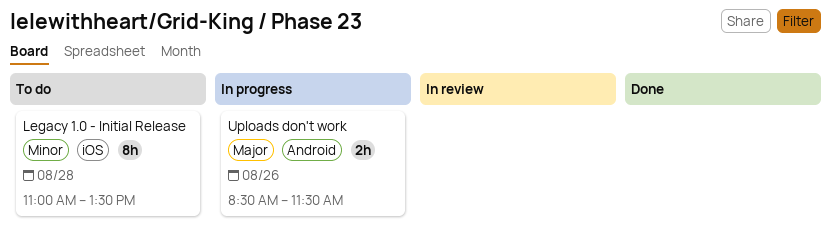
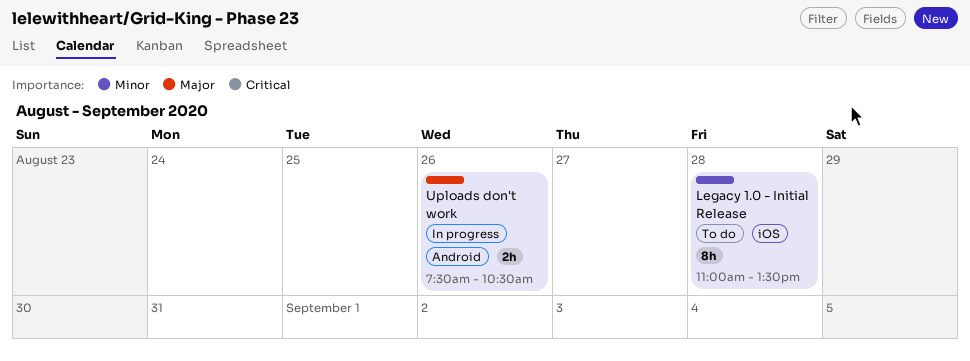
Uploads don't work, begins: 08:30 -> 07:30
Uploads don't work, ends: 11:30 -> 10:30

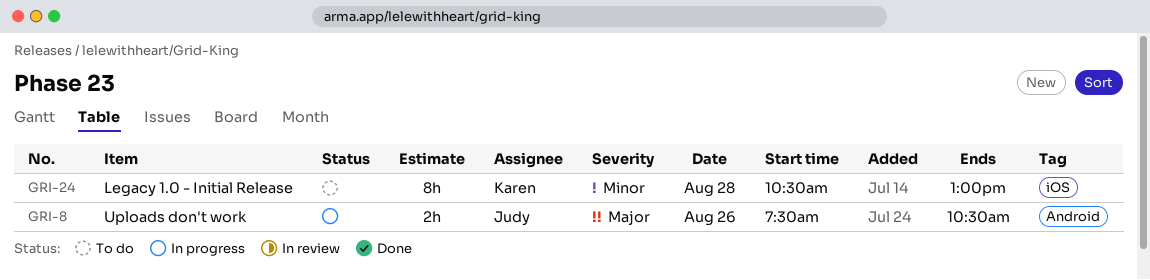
Legacy 1.0 - Initial Release, begins: 11:00 -> 10:30
Legacy 1.0 - Initial Release, ends: 13:30 -> 13:00

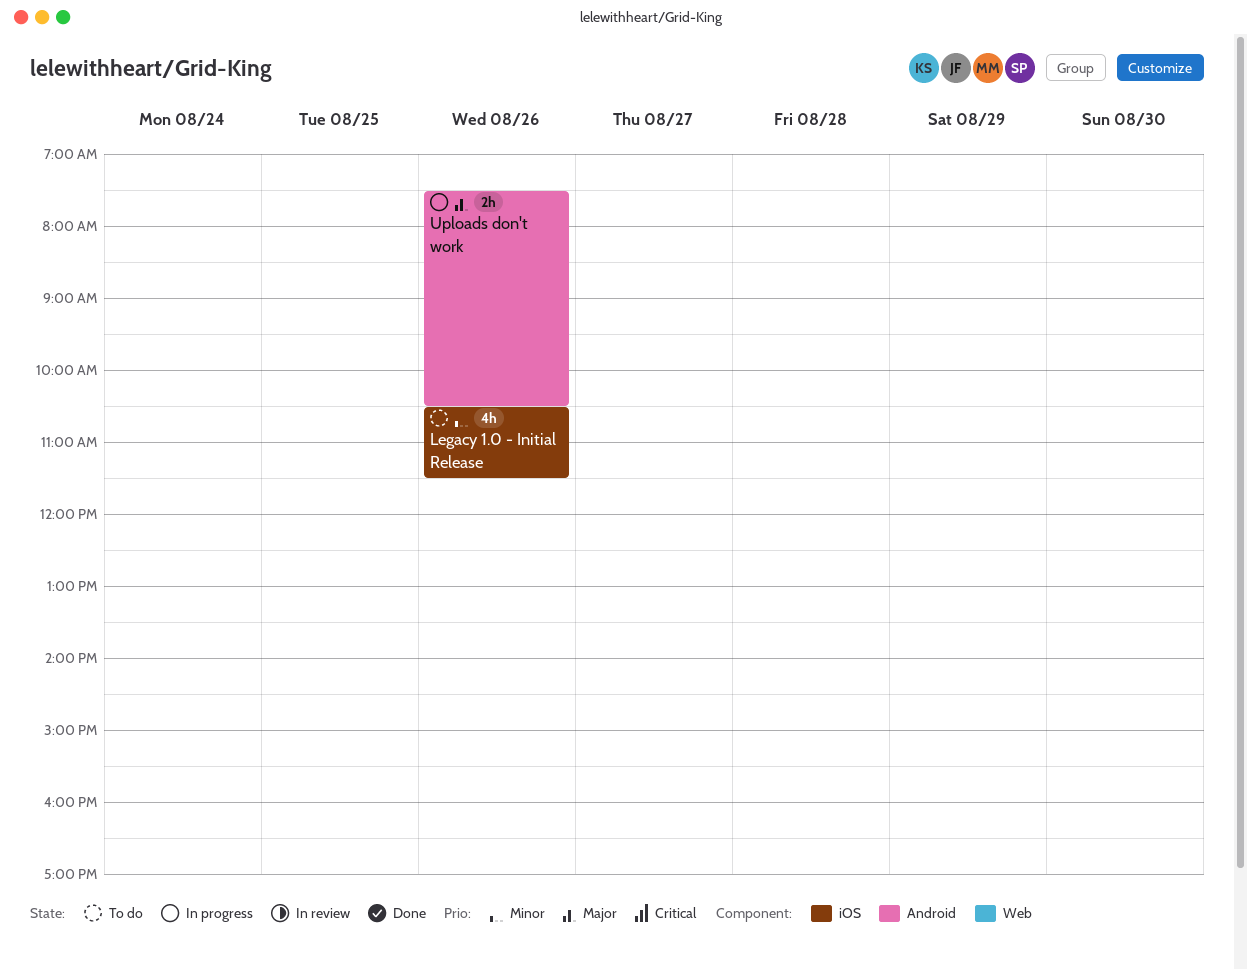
Legacy 1.0 - Initial Release, estimate: 8h -> 4h
Legacy 1.0 - Initial Release, day: Aug 28 -> Aug 26
Legacy 1.0 - Initial Release, ends: 13:00 -> 11:30

